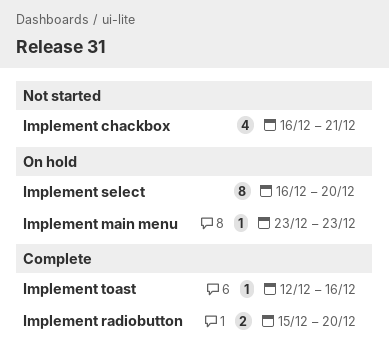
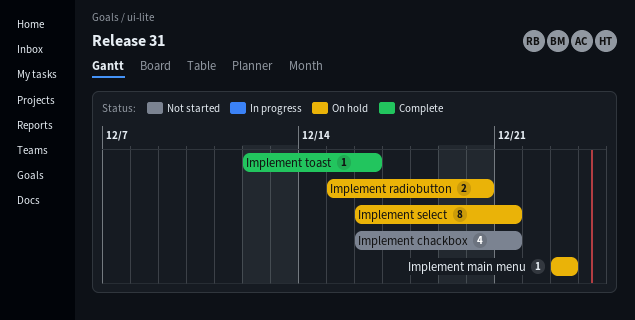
Implement radiobutton, status: Complete -> On hold
Implement select, due: Dec 20 -> Dec 21

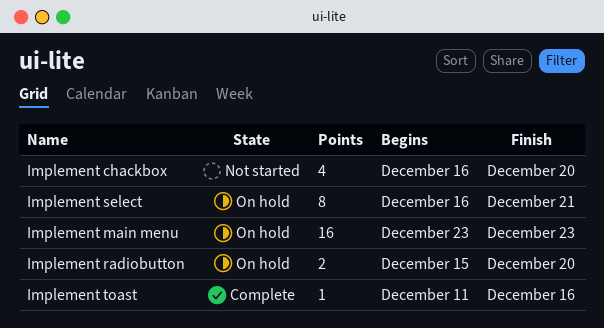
Implement chackbox, due: Dec 21 -> Dec 20
Implement main menu, estimate: 1 -> 16
Implement toast, start: Dec 12 -> Dec 11

